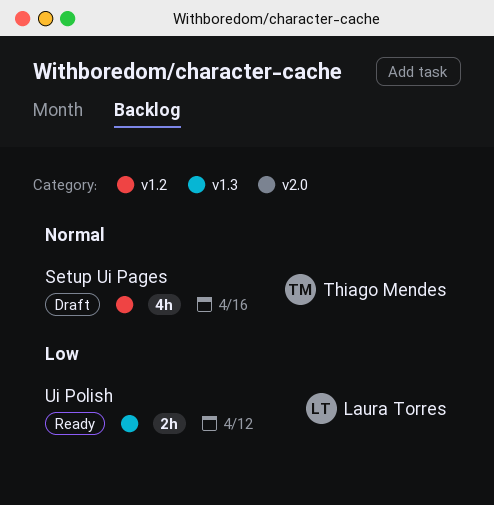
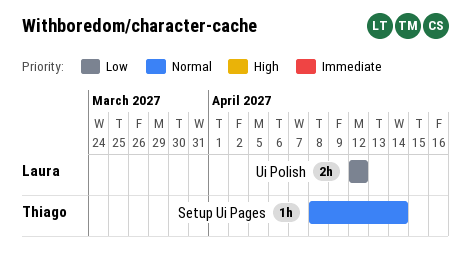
Setup Ui Pages, estimate: 4h -> 1h
Setup Ui Pages, due: Apr 16 -> Apr 14

